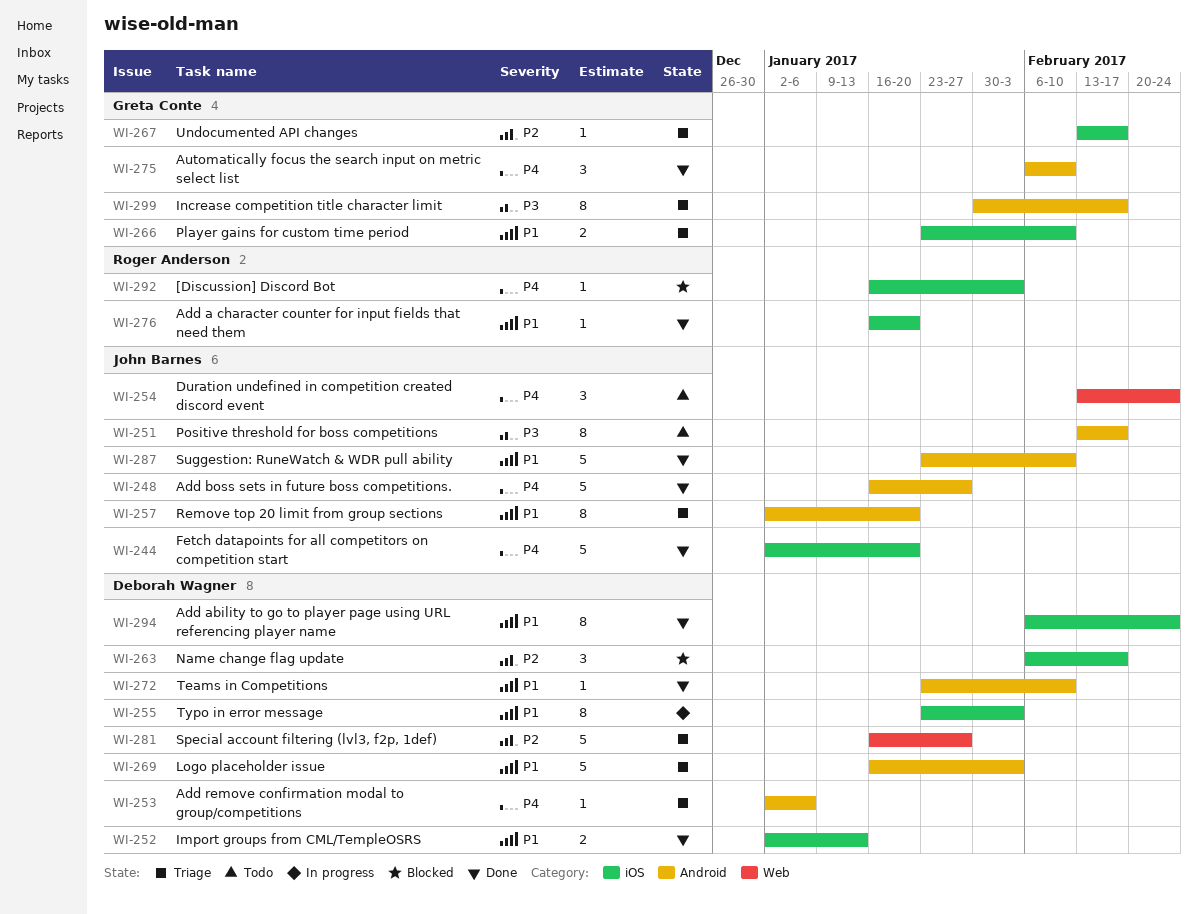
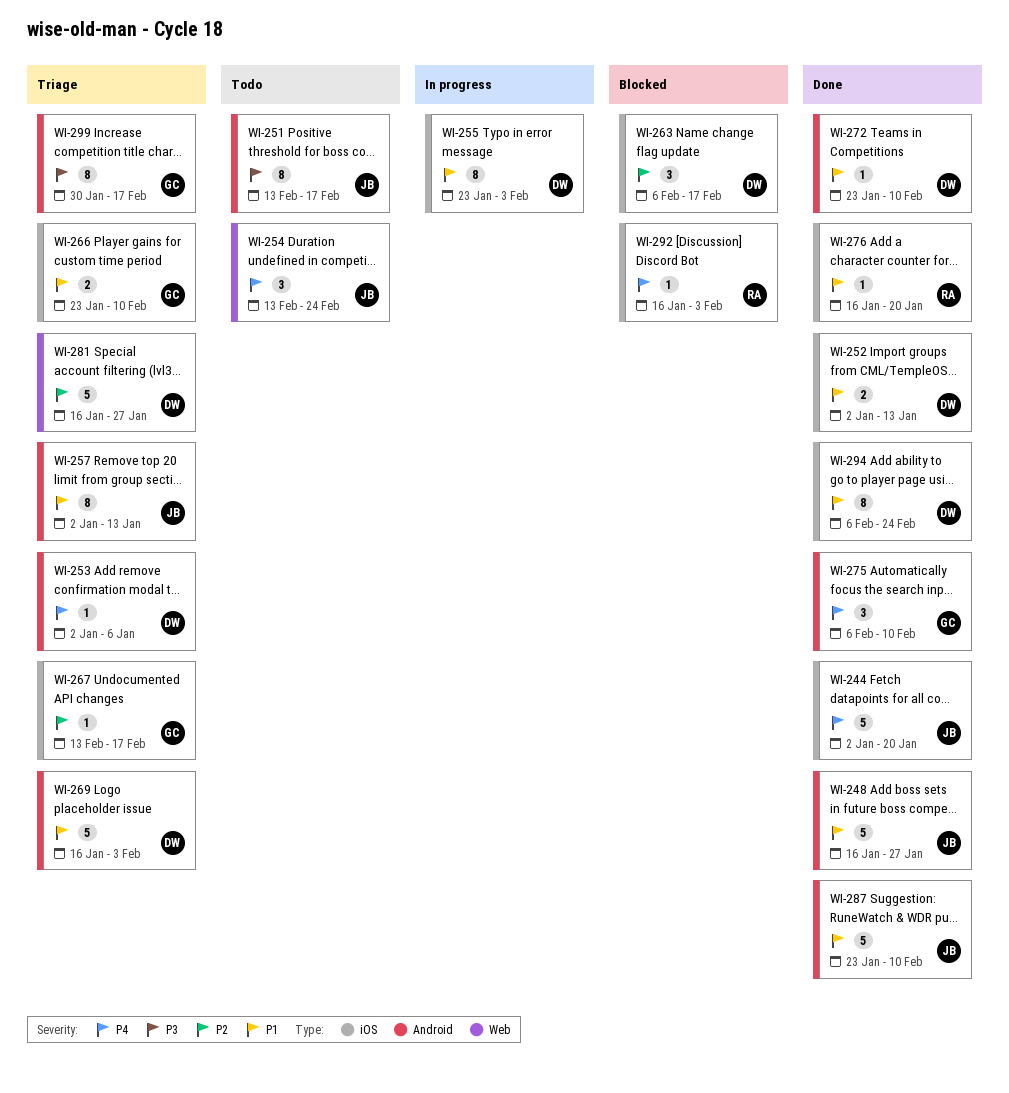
WI-248, priority: P4 -> P1
WI-257, due: Jan 20 -> Jan 13

